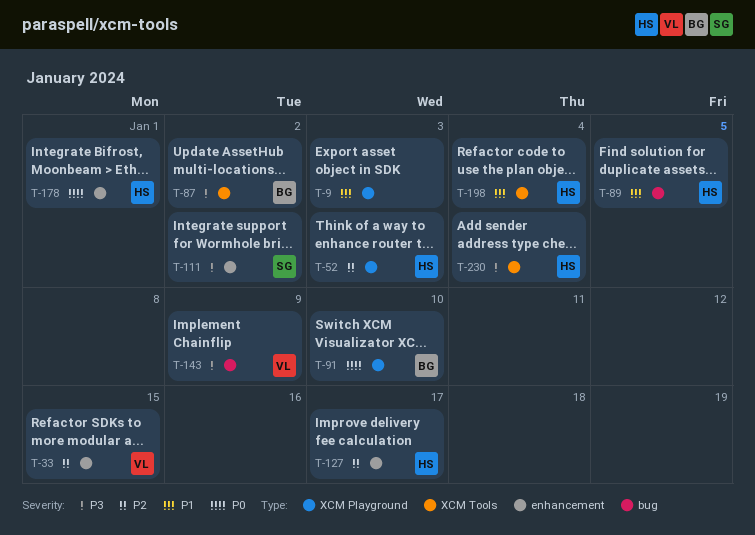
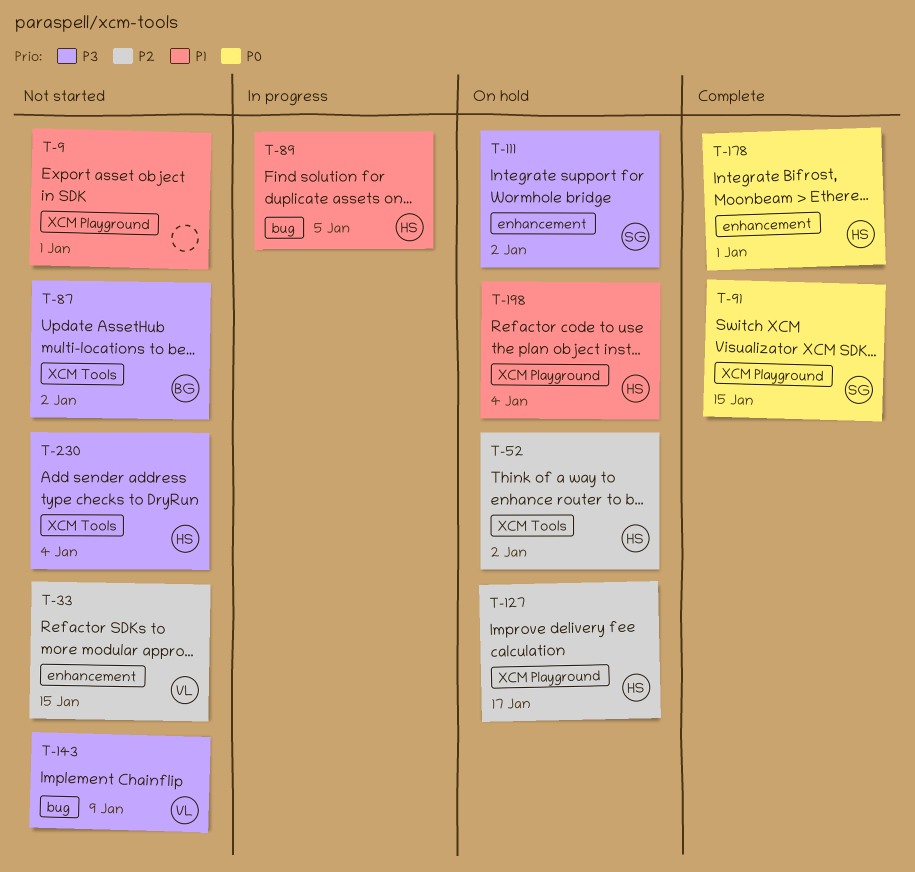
T-9, due: Jan 3 -> Jan 1
T-52, label: XCM Playground -> XCM Tools
T-52, due: Jan 3 -> Jan 2
T-91, owner: BG -> SG
T-91, due: Jan 10 -> Jan 15
T-127, label: enhancement -> XCM Playground
T-198, label: XCM Tools -> XCM Playground

